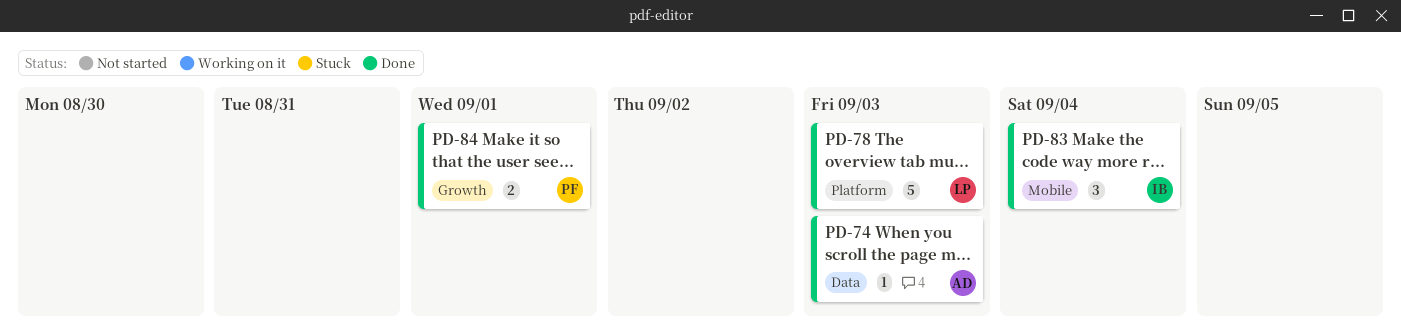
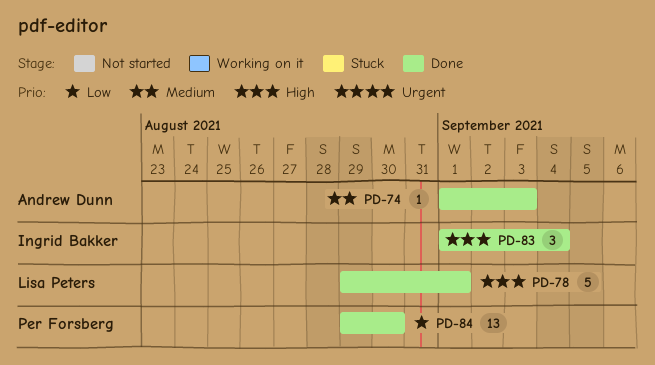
PD-78, due: Sep 3 -> Sep 1
PD-84, estimate: 2 -> 13
PD-84, due: Sep 1 -> Aug 30

